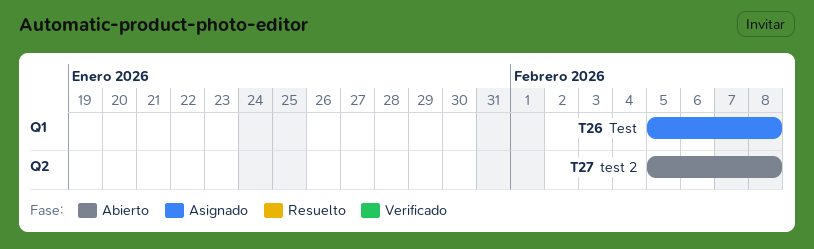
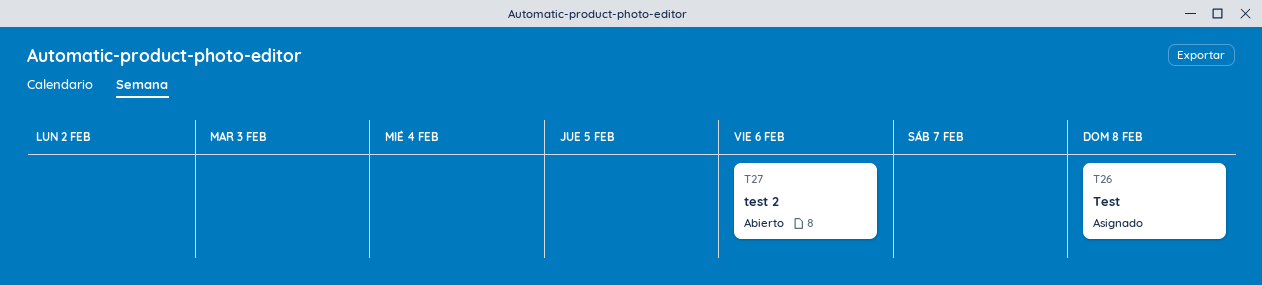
T27, due: Feb 8 -> Feb 6

